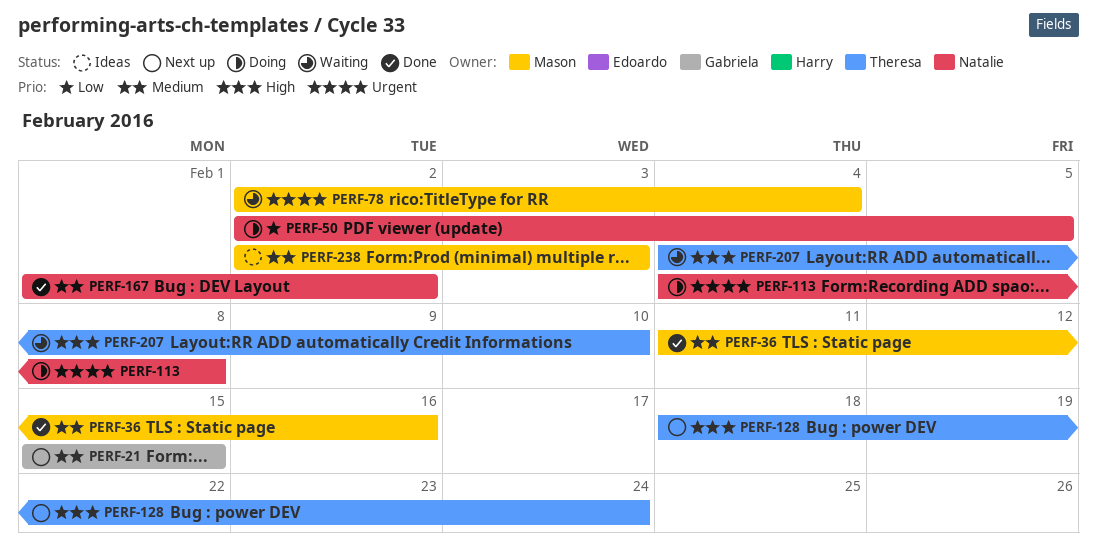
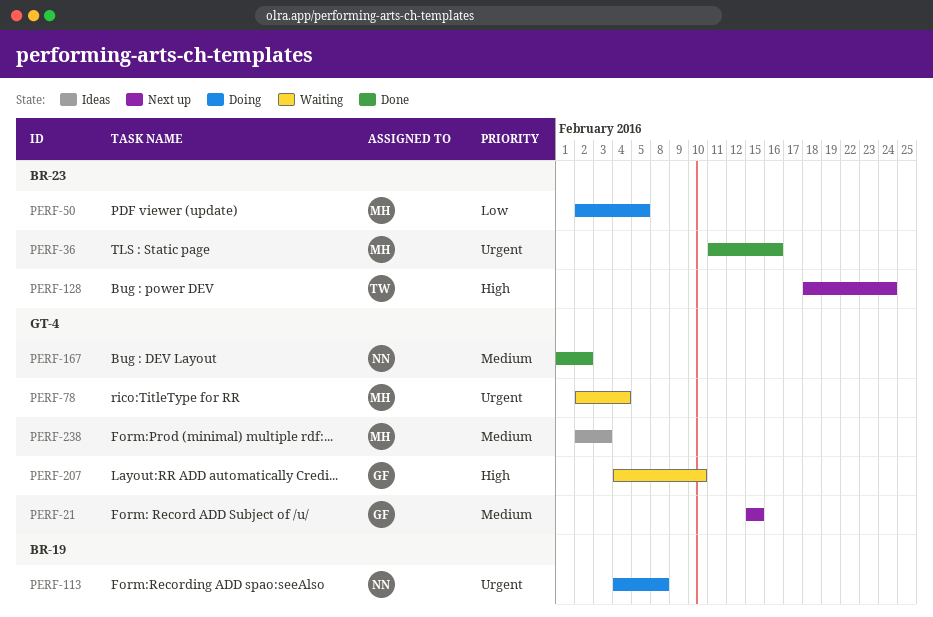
PERF-36, priority: Medium -> Urgent
PERF-50, owner: Natalie -> Mason
PERF-207, owner: Theresa -> Gabriela

